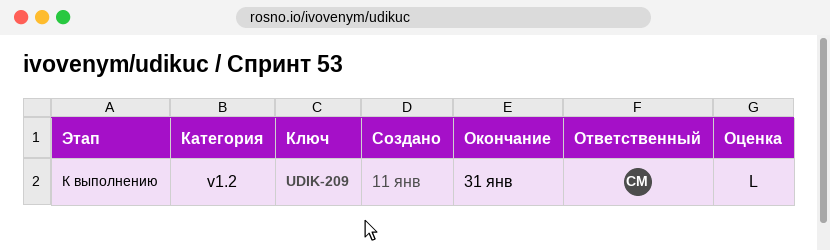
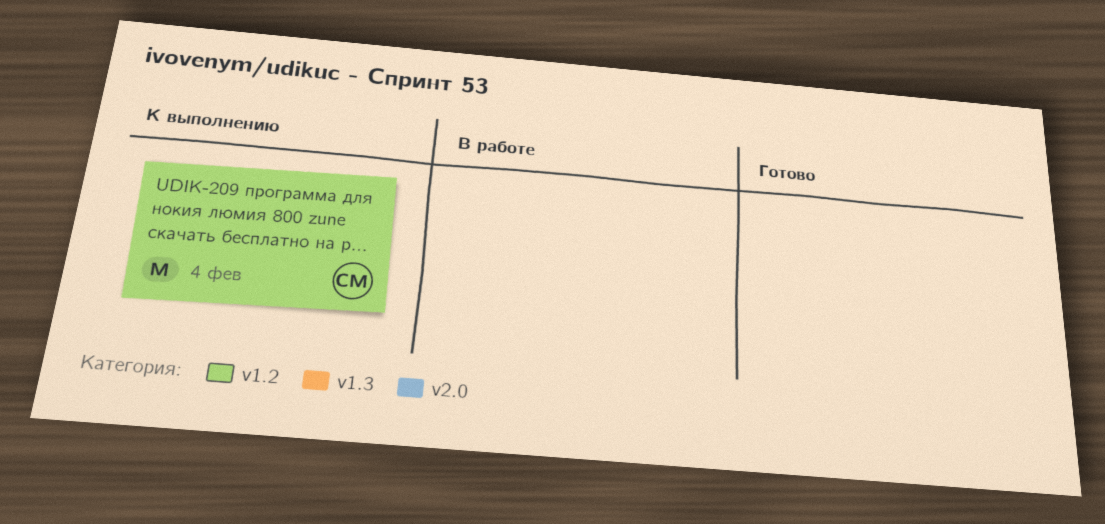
UDIK-209, estimate: L -> M
UDIK-209, due: Jan 31 -> Feb 4

